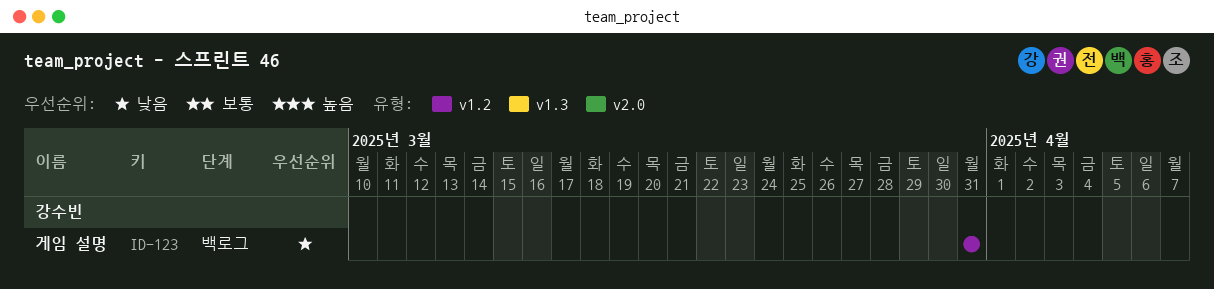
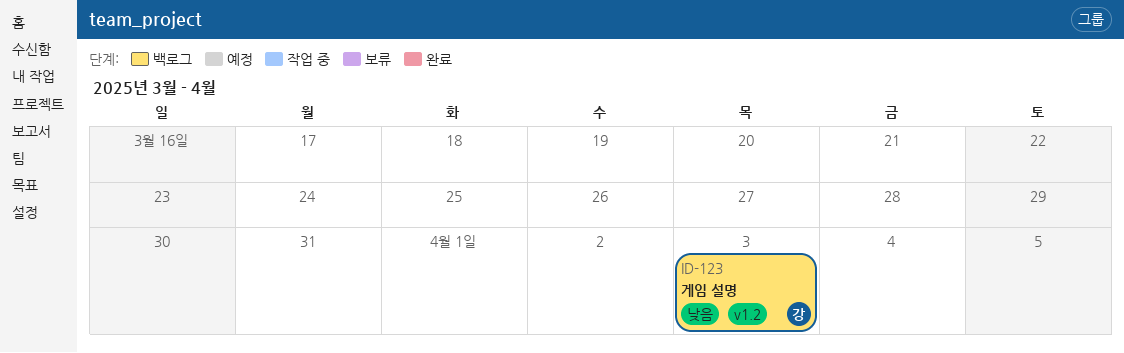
ID-123, due: Mar 31 -> Apr 3

